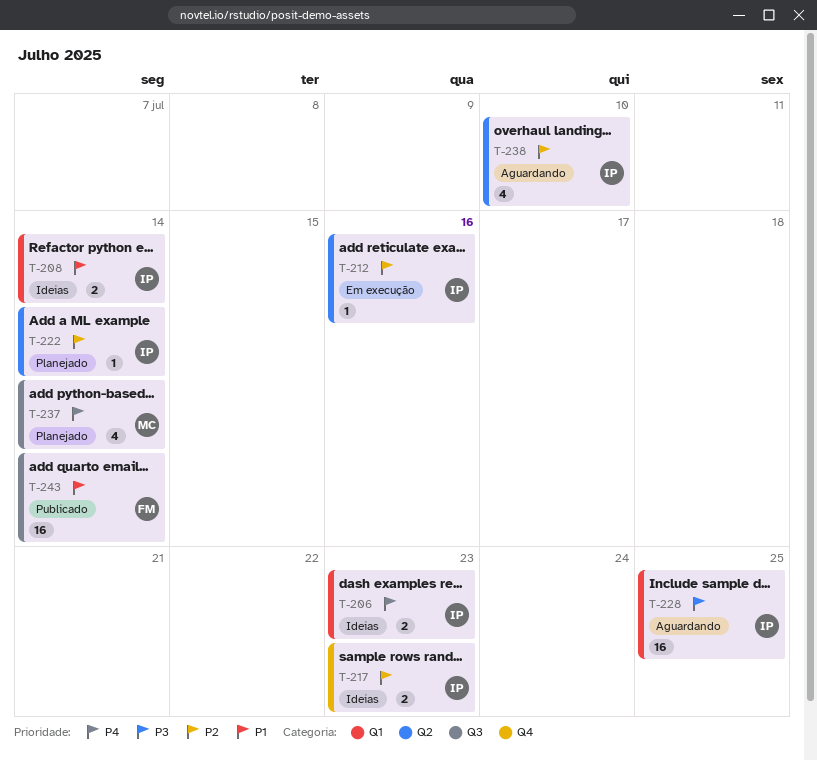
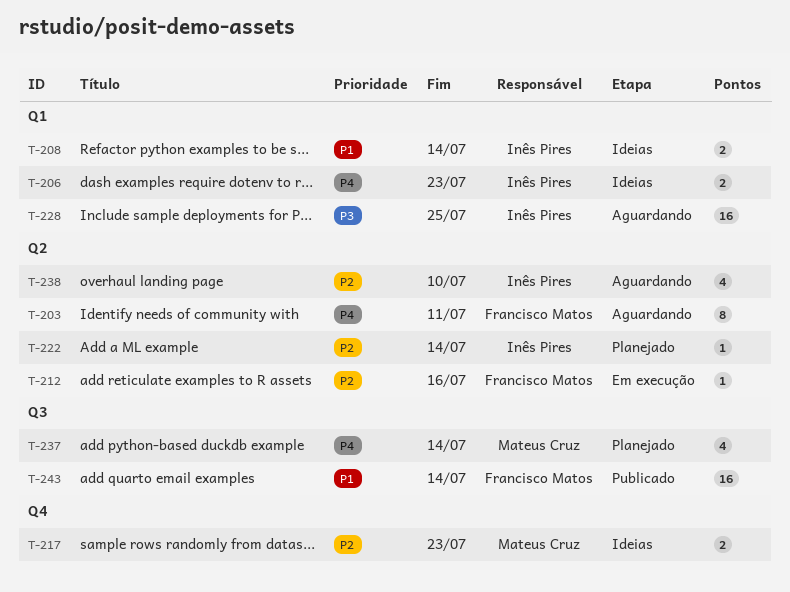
T-203: none -> present
T-212, owner: Inês Pires -> Francisco Matos
T-217, owner: Inês Pires -> Mateus Cruz

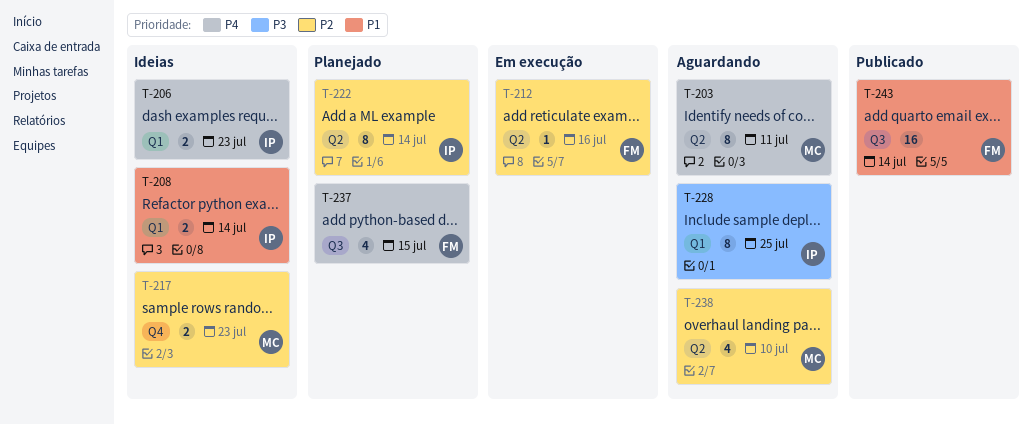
T-203, owner: Francisco Matos -> Mateus Cruz
T-222, estimate: 1 -> 8
T-228, estimate: 16 -> 8
T-237, owner: Mateus Cruz -> Francisco Matos
T-237, due: Jul 14 -> Jul 15
T-238, owner: Inês Pires -> Mateus Cruz

